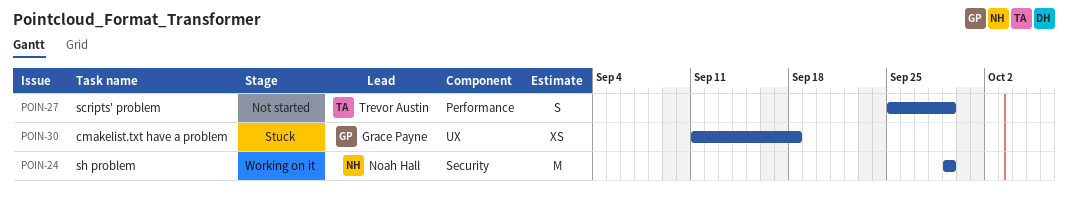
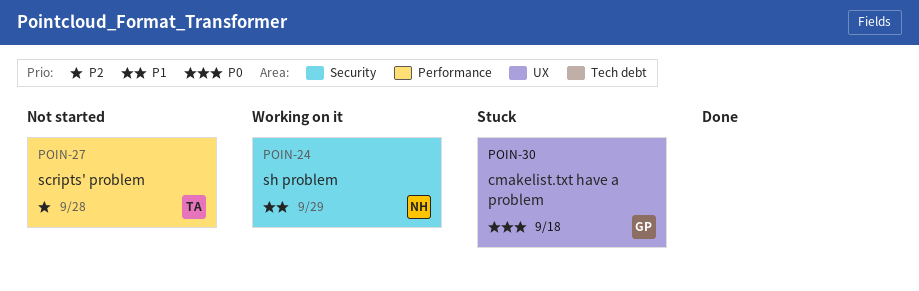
POIN-27, due: Sep 29 -> Sep 28

